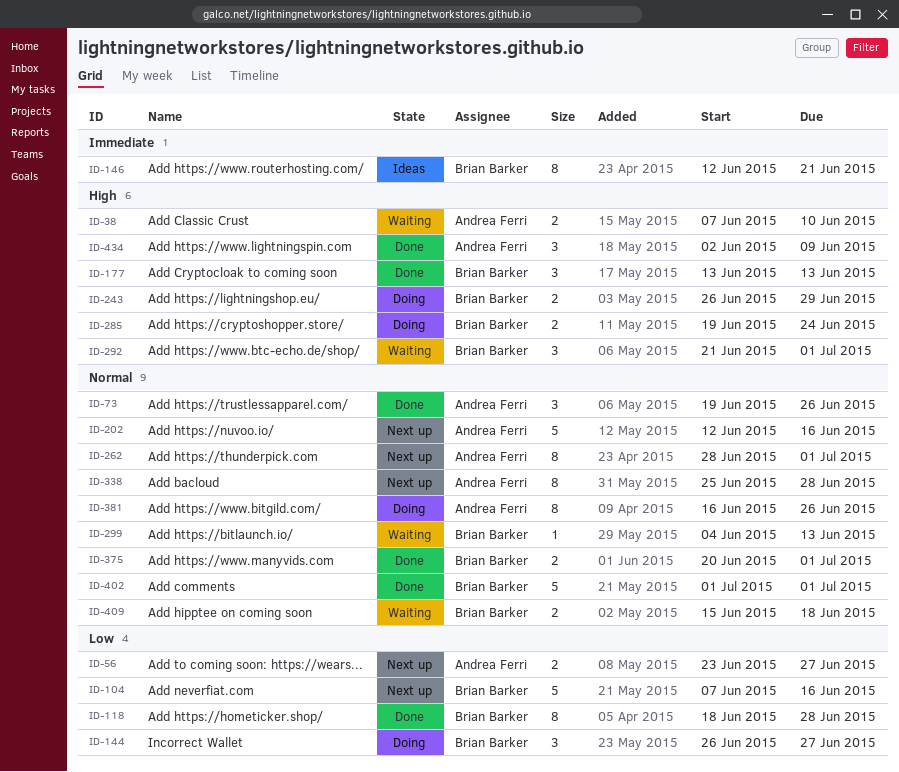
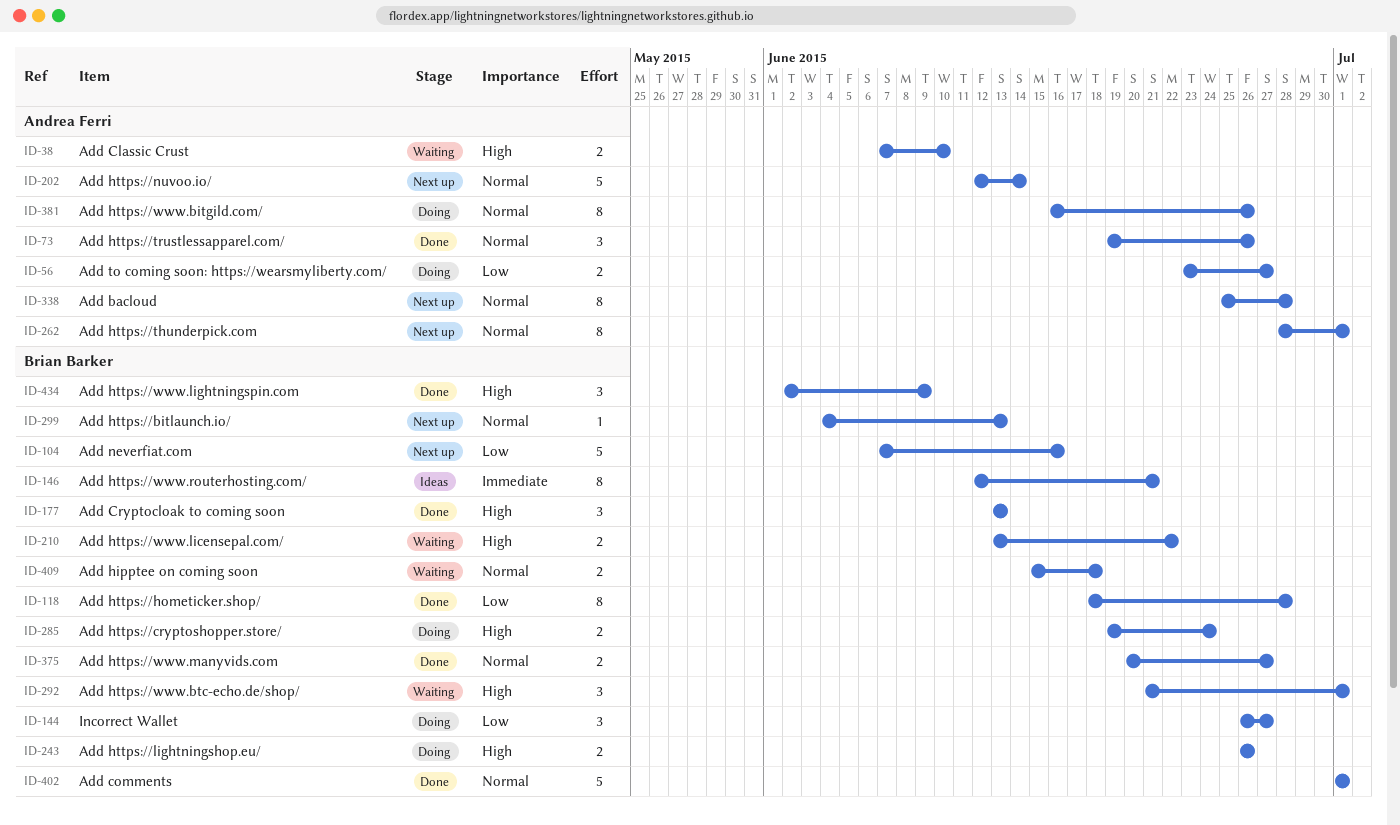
ID-56, status: Next up -> Doing
ID-202, due: Jun 16 -> Jun 14
ID-210: none -> present
ID-243, due: Jun 29 -> Jun 26
ID-299, status: Waiting -> Next up
ID-375, due: Jul 1 -> Jun 27
ID-434, owner: Andrea Ferri -> Brian Barker

